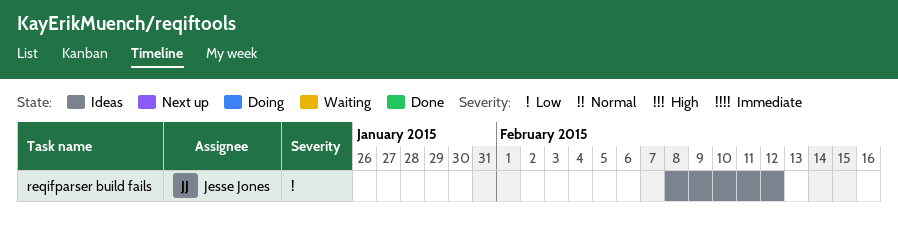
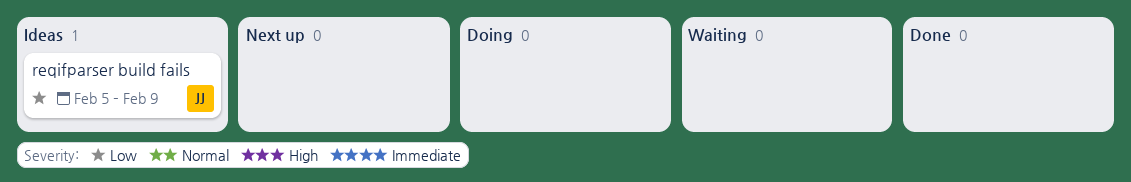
reqifparser build fails, start: Feb 8 -> Feb 5
reqifparser build fails, due: Feb 12 -> Feb 9

